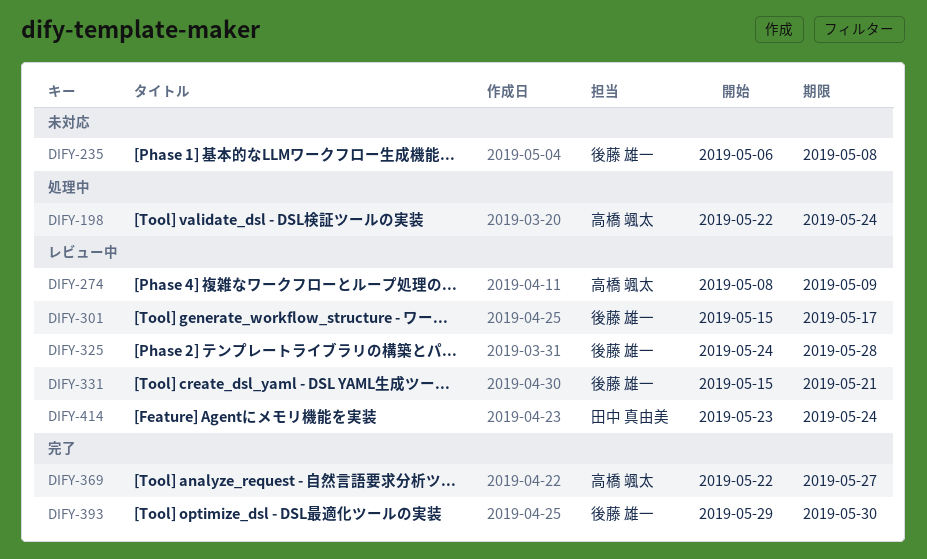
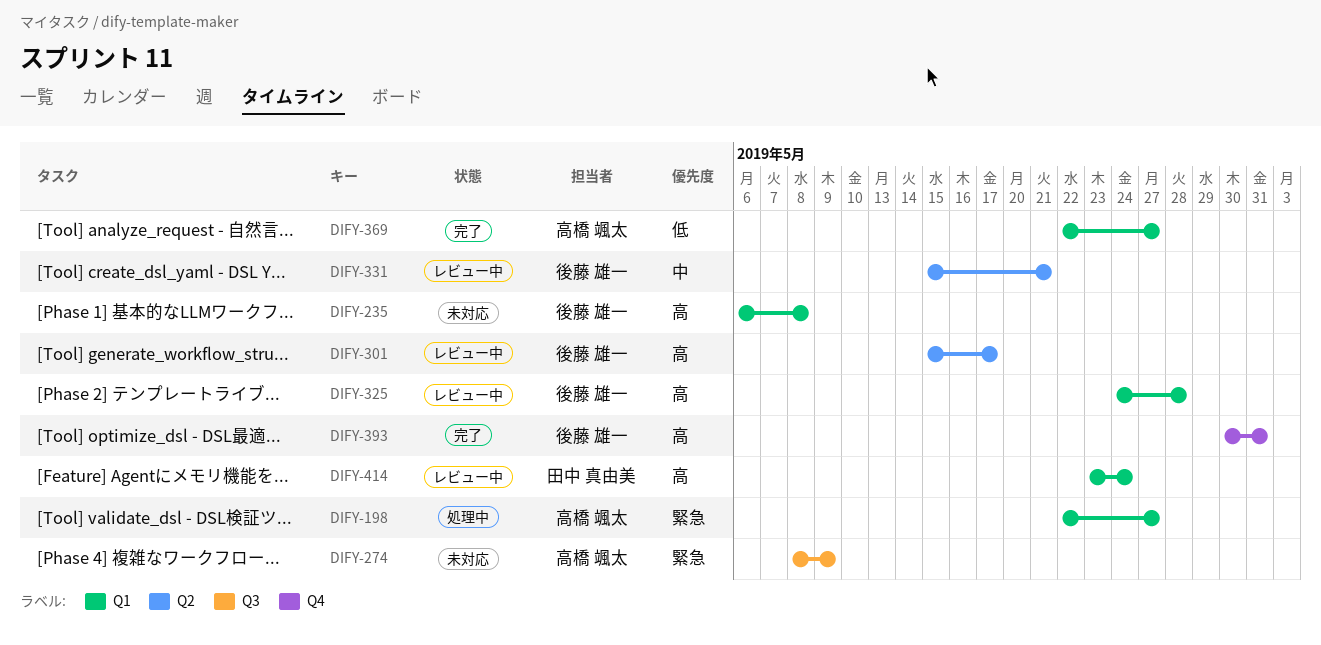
DIFY-198, due: May 24 -> May 27
DIFY-274, status: レビュー中 -> 未対応
DIFY-393, start: May 29 -> May 30
DIFY-393, due: May 30 -> May 31

